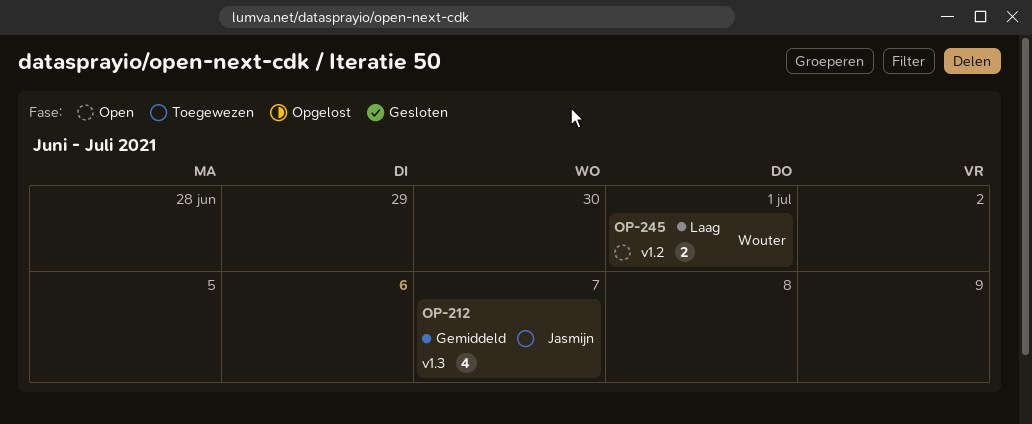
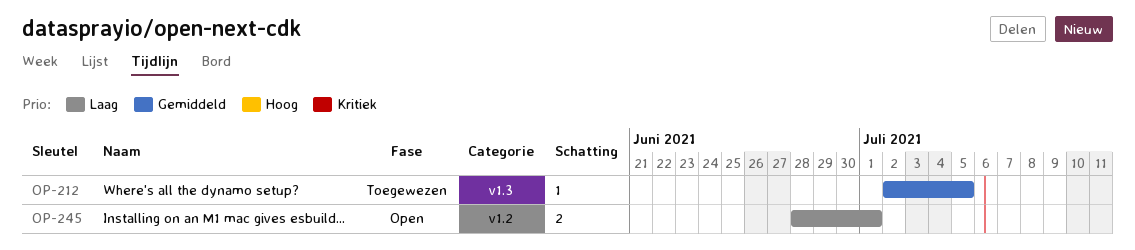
OP-212, estimate: 4 -> 1
OP-212, due: Jul 7 -> Jul 5

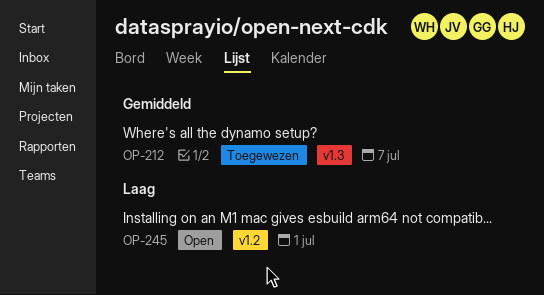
OP-212, due: Jul 5 -> Jul 7

